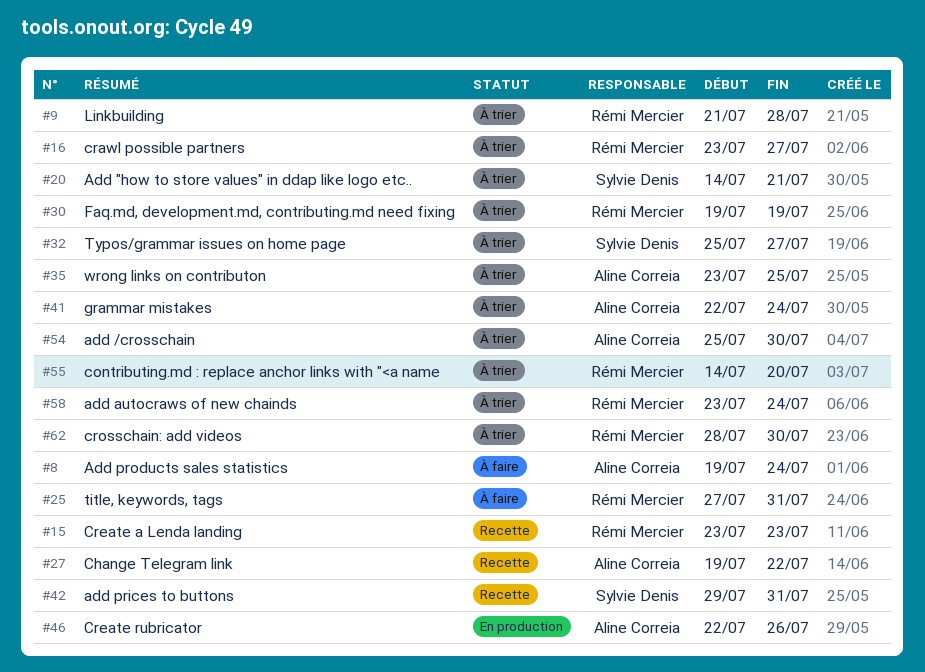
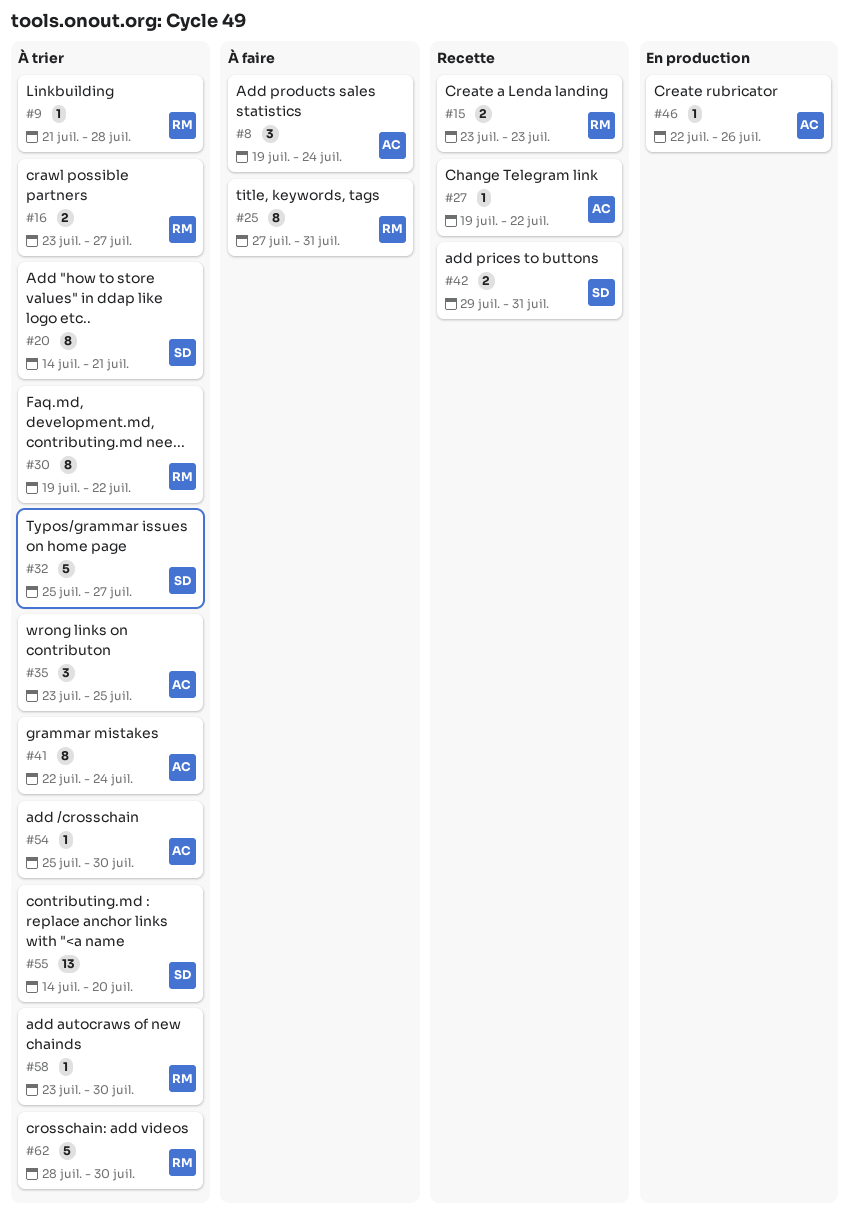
#30, due: Jul 19 -> Jul 22
#55, owner: Rémi Mercier -> Sylvie Denis
#58, due: Jul 24 -> Jul 30

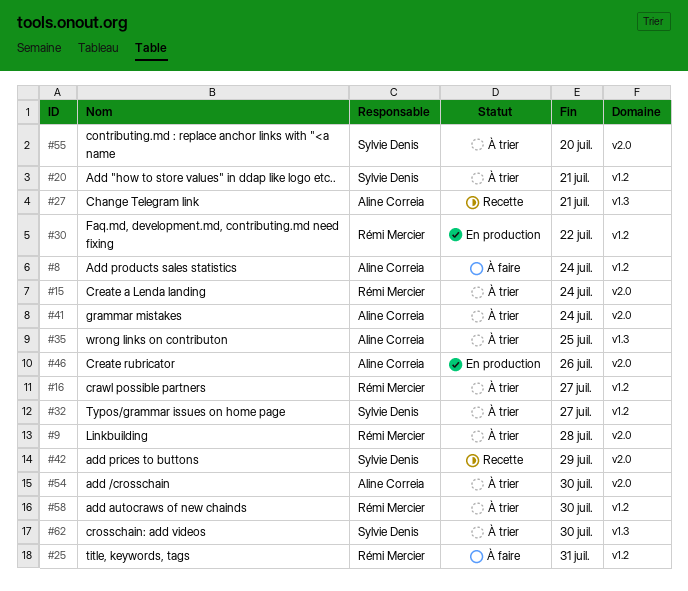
#15, status: Recette -> À trier
#15, due: Jul 23 -> Jul 24
#27, due: Jul 22 -> Jul 21
#30, status: À trier -> En production
#42, due: Jul 31 -> Jul 29
#62, owner: Rémi Mercier -> Sylvie Denis

